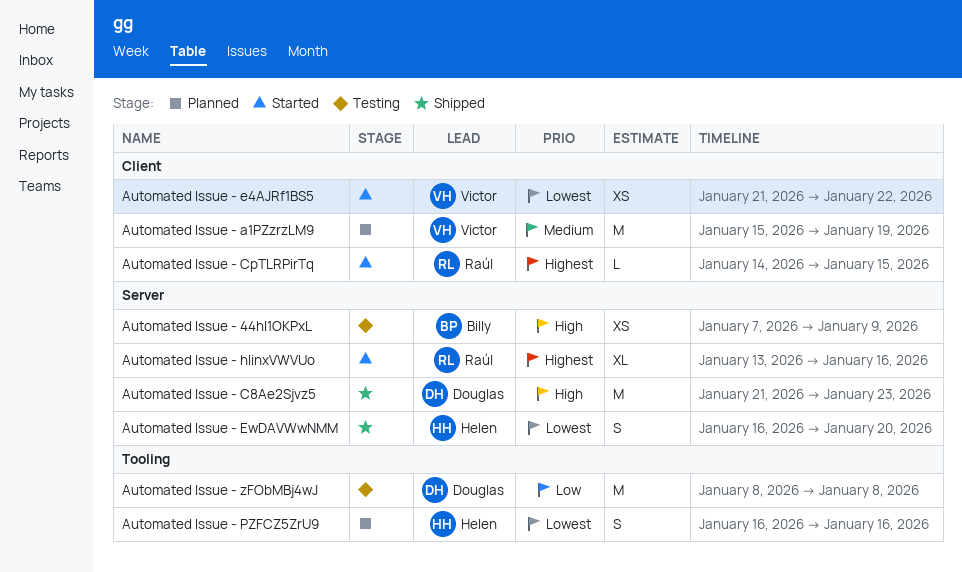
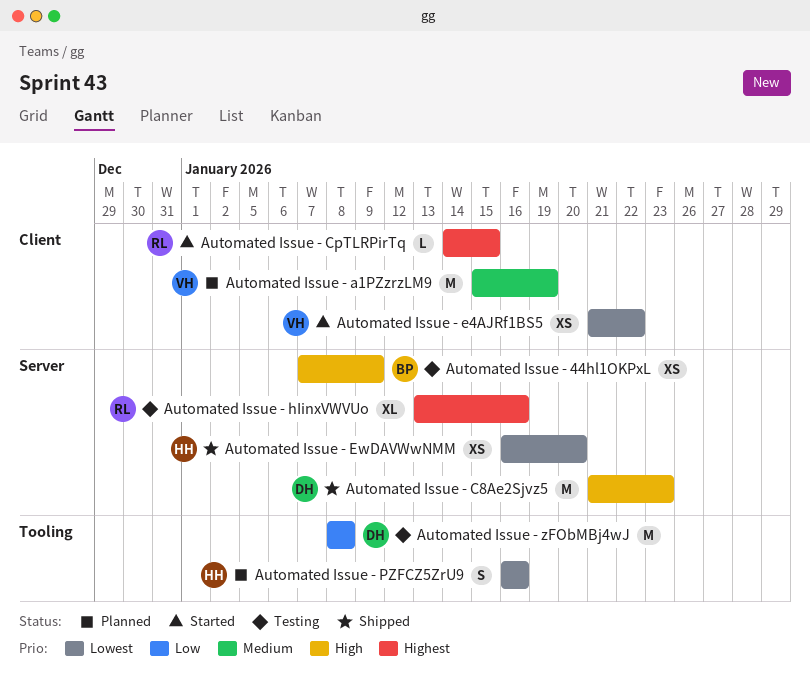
Automated Issue - EwDAVWwNMM, estimate: S -> XS
Automated Issue - hIinxVWVUo, status: Started -> Testing

